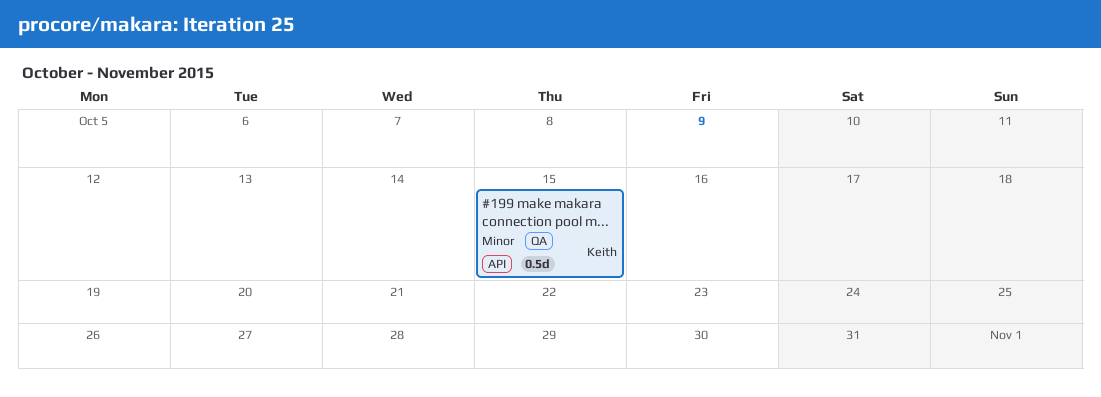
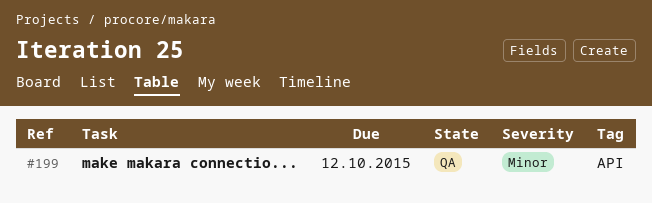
#199, due: Oct 15 -> Oct 12

